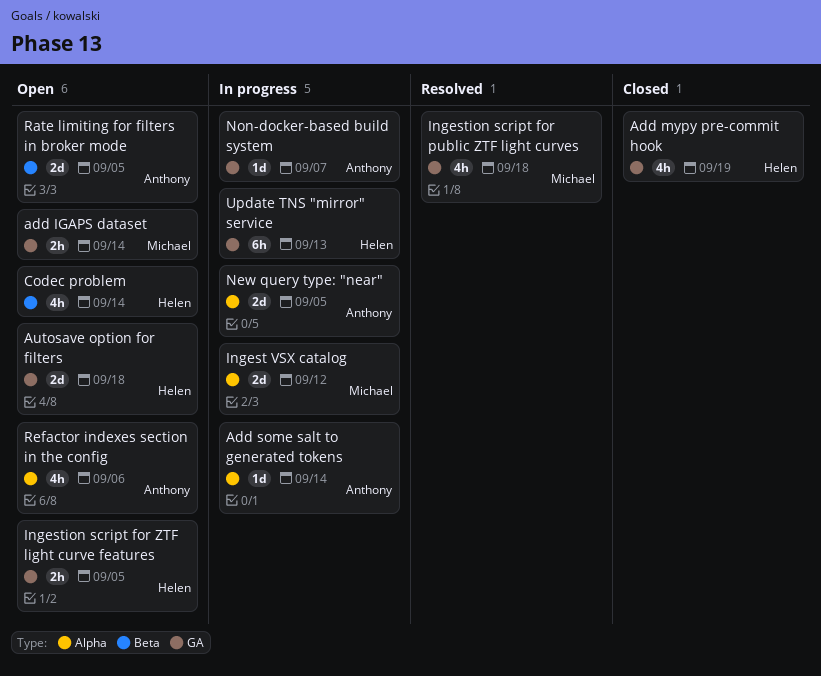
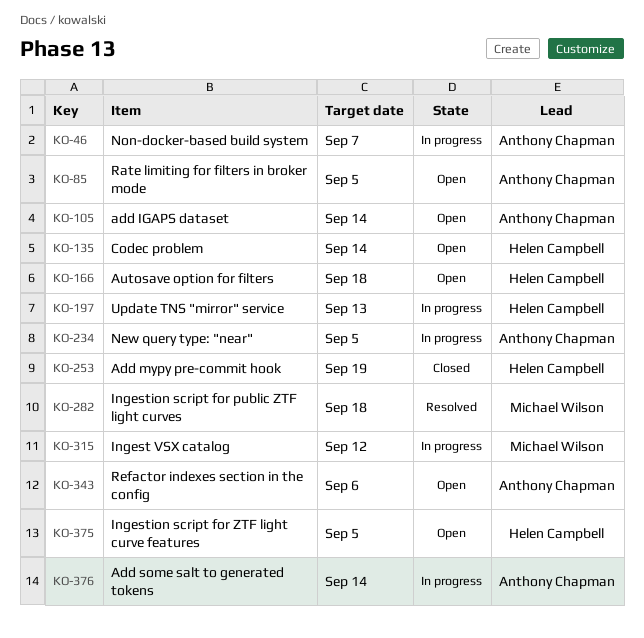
add IGAPS dataset, owner: Michael Wilson -> Anthony Chapman

